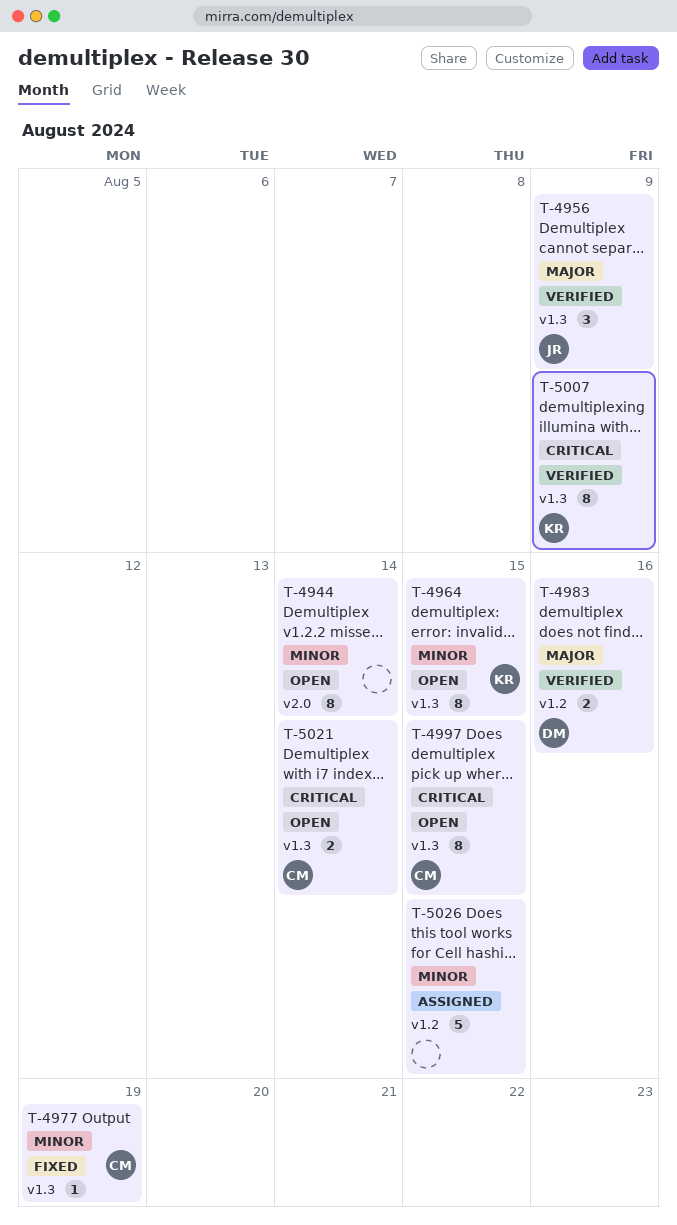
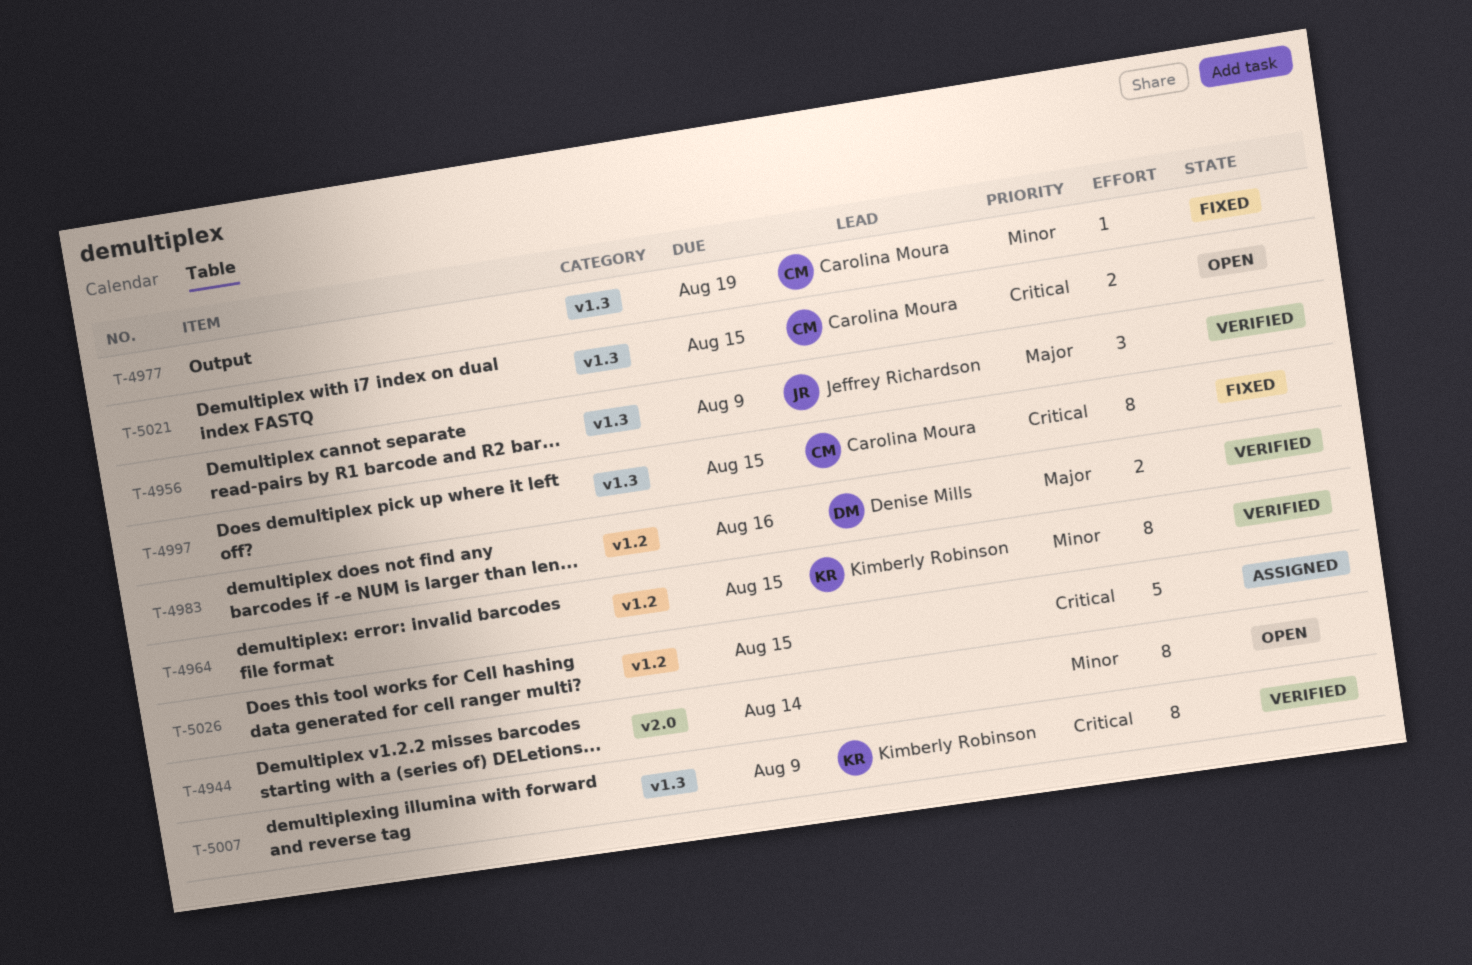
T-4964, status: Open -> Verified
T-4964, label: v1.3 -> v1.2
T-4997, status: Open -> Fixed
T-5021, due: Aug 14 -> Aug 15
T-5026, priority: Minor -> Critical

